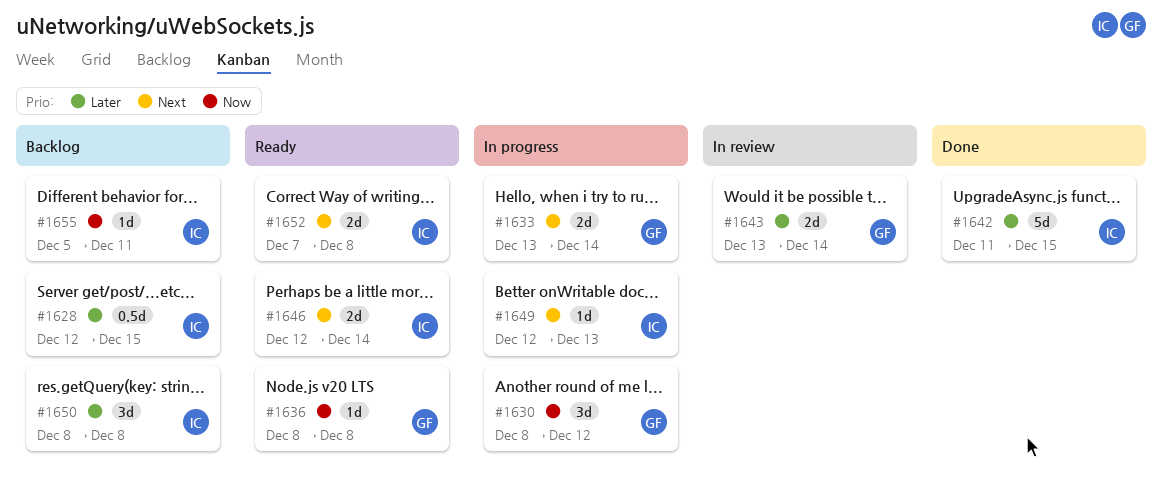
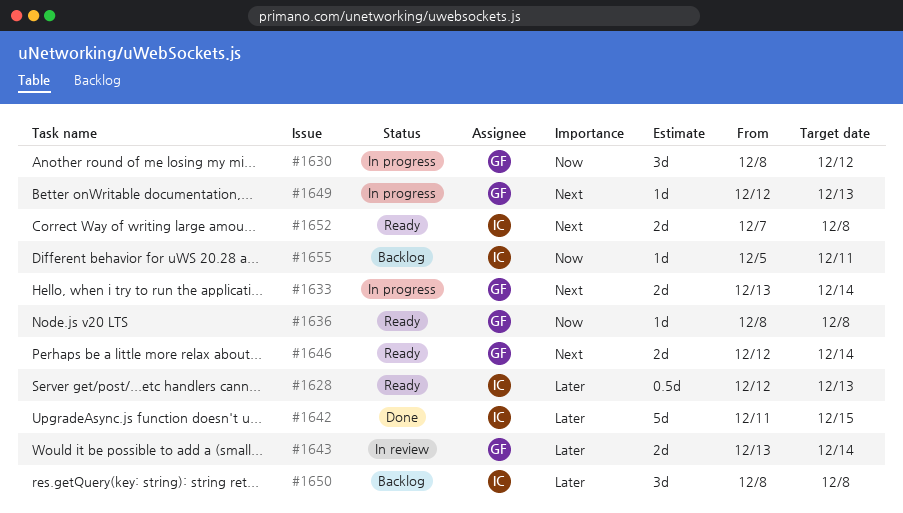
#1628, status: Backlog -> Ready
#1628, due: Dec 15 -> Dec 13
#1646, owner: IC -> GF
#1649, owner: IC -> GF

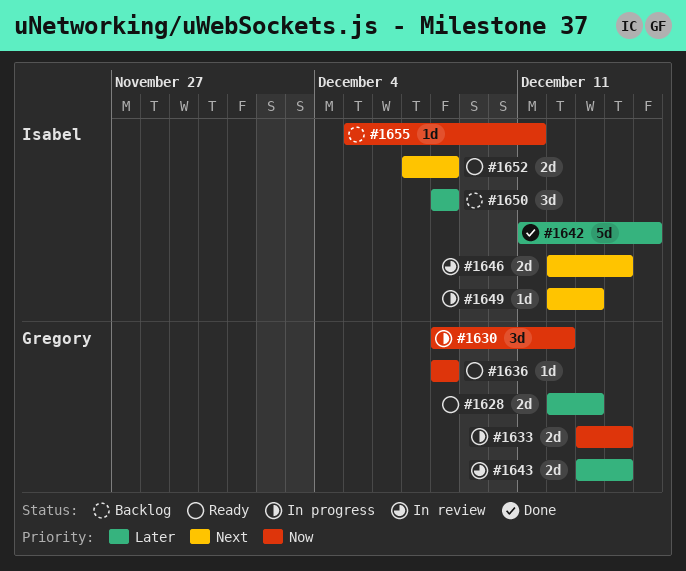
#1628, owner: Isabel -> Gregory
#1628, estimate: 0.5d -> 2d
#1633, priority: Next -> Now
#1646, status: Ready -> In review
#1646, owner: Gregory -> Isabel
#1649, owner: Gregory -> Isabel

